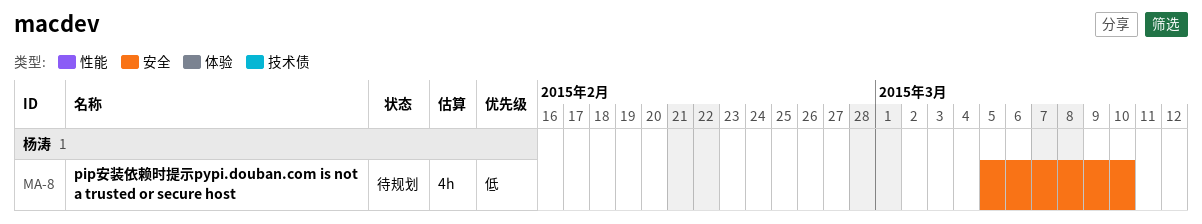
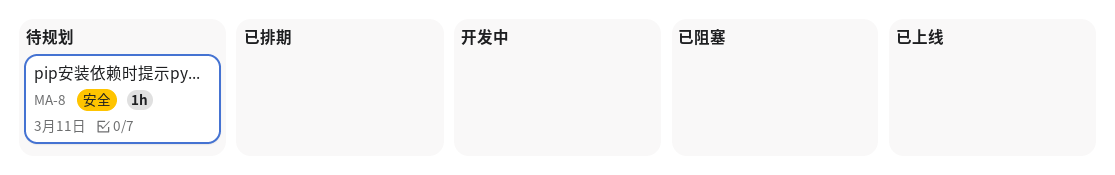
MA-8, estimate: 4h -> 1h
MA-8, due: Mar 10 -> Mar 11

